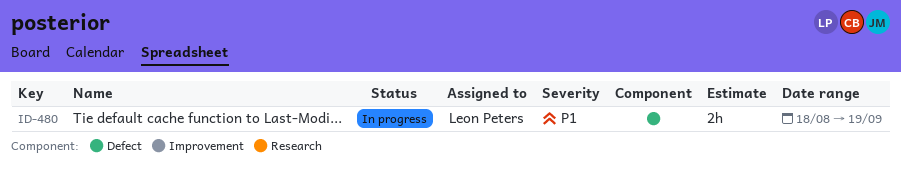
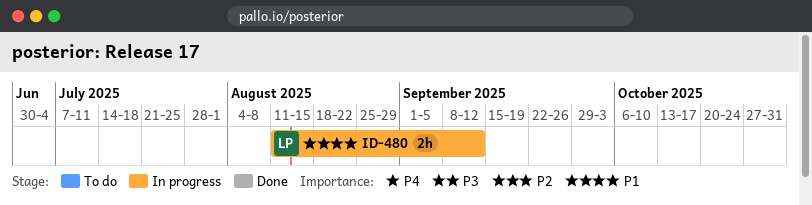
ID-480, start: Aug 18 -> Aug 11
ID-480, due: Sep 19 -> Sep 12

